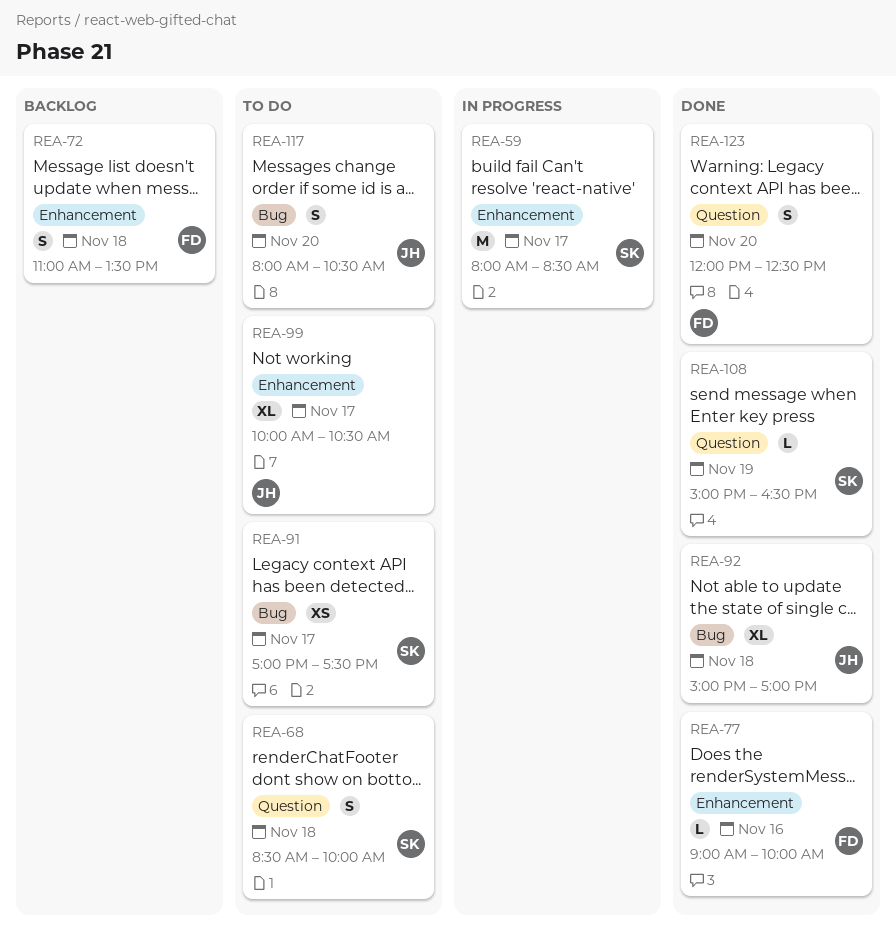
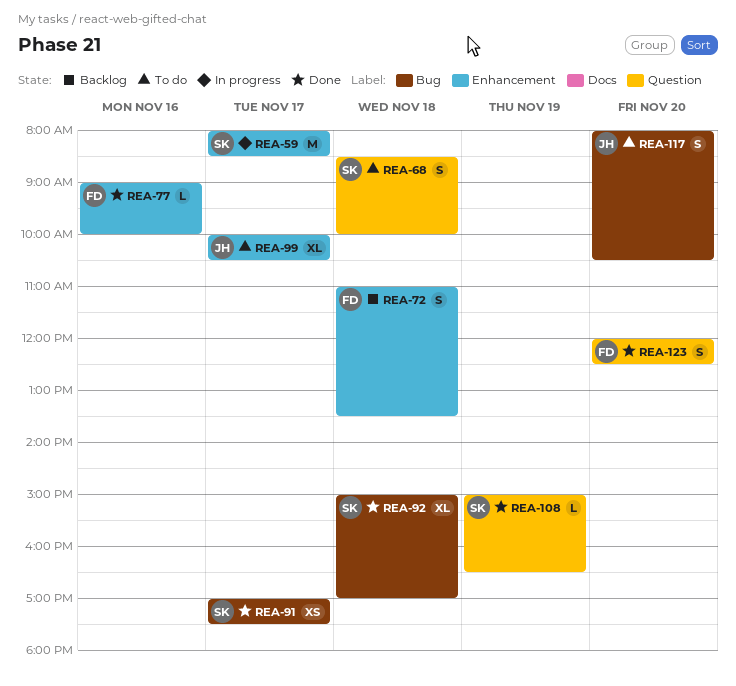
REA-91, status: To do -> Done
REA-92, owner: JH -> SK

